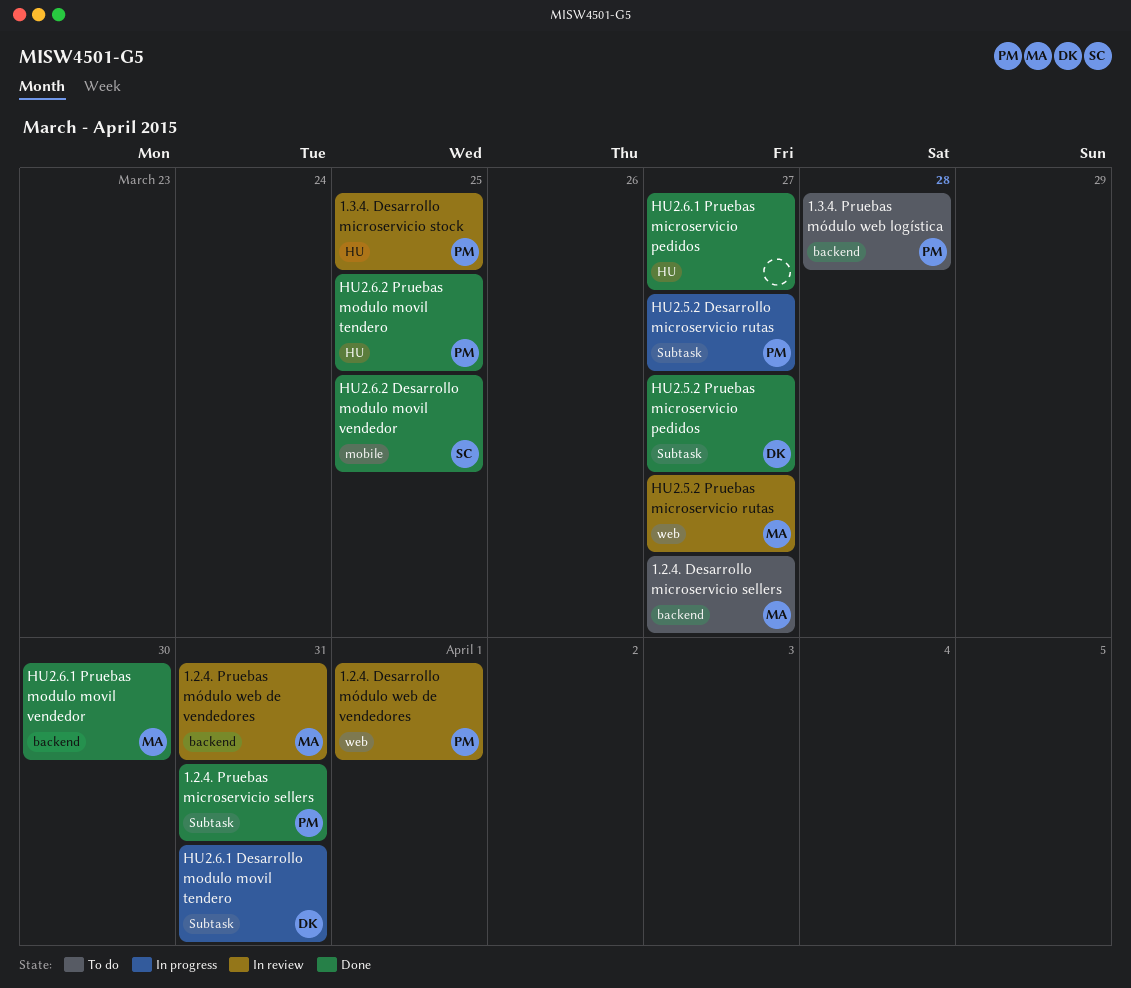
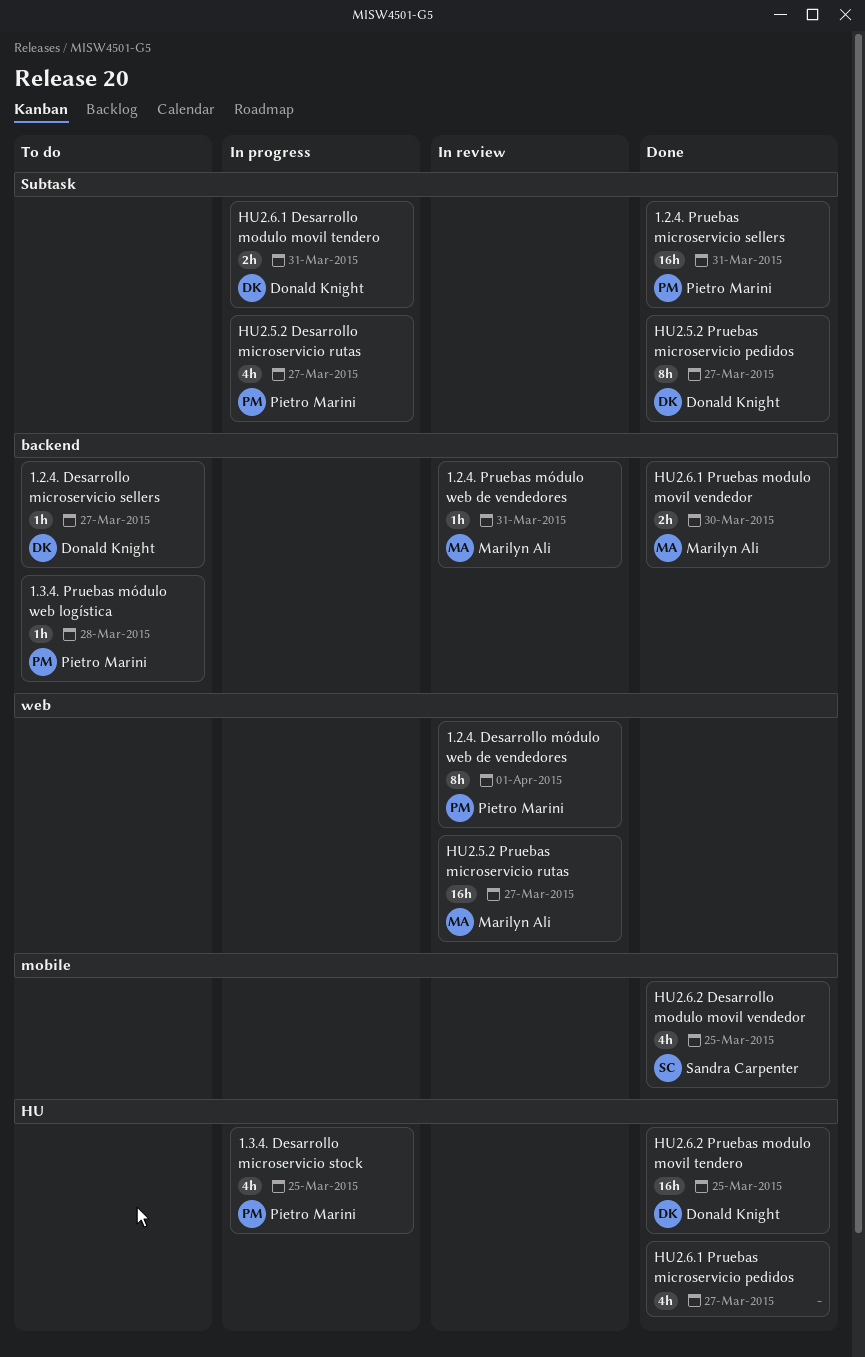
1.2.4. Desarrollo microservicio sellers, owner: Marilyn Ali -> Donald Knight
1.3.4. Desarrollo microservicio stock, status: In review -> In progress
HU2.6.2 Pruebas modulo movil tendero, owner: Pietro Marini -> Donald Knight

